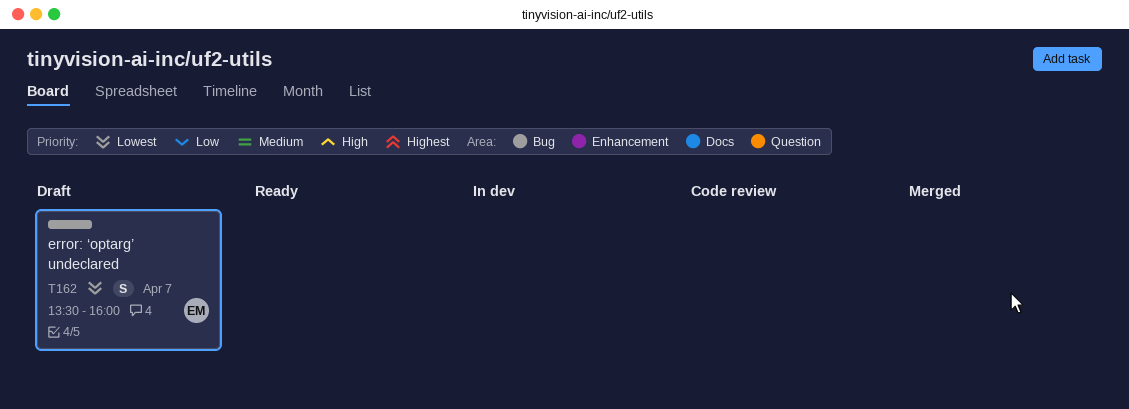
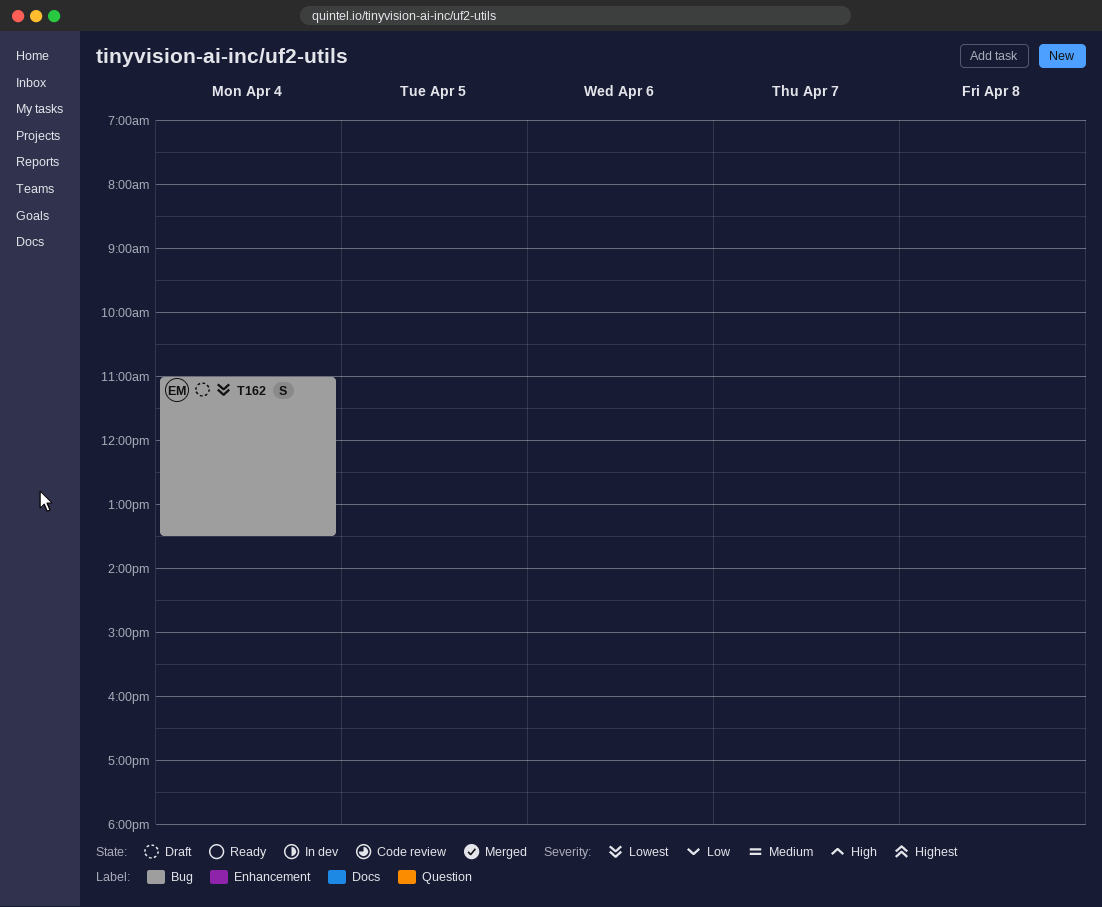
T162, day: Apr 7 -> Apr 4
T162, begins: 13:30 -> 11:00
T162, ends: 16:00 -> 13:30

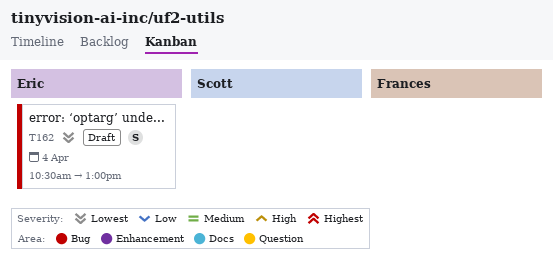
T162, begins: 11:00 -> 10:30
T162, ends: 13:30 -> 13:00

